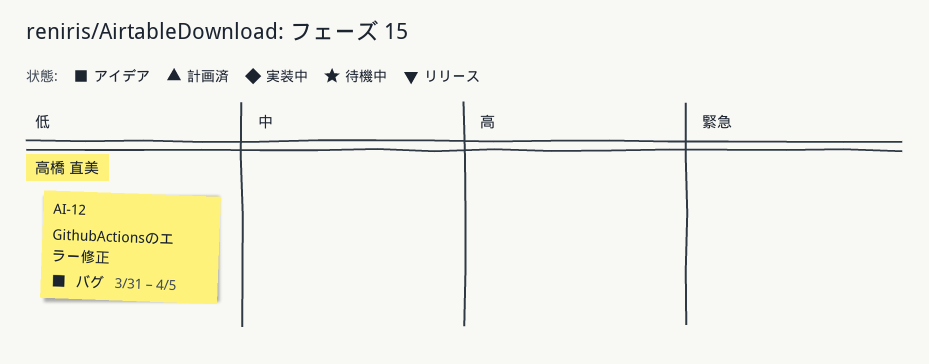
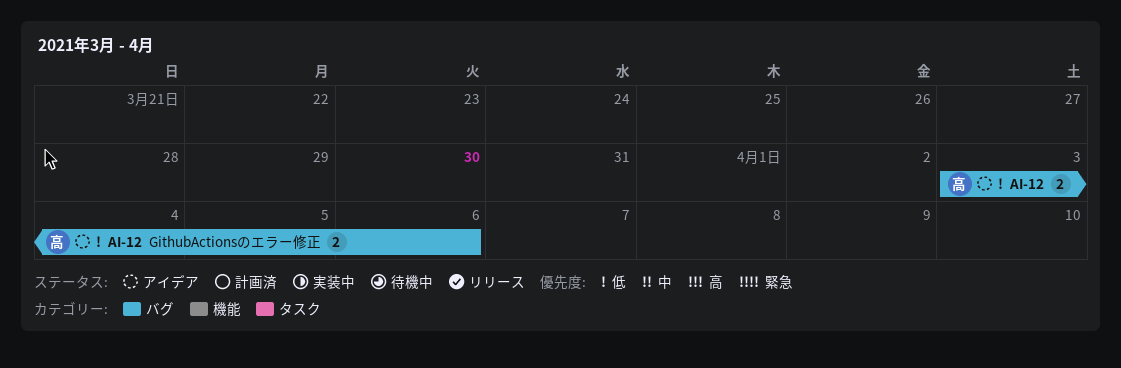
AI-12, start: Mar 31 -> Apr 3
AI-12, due: Apr 5 -> Apr 6

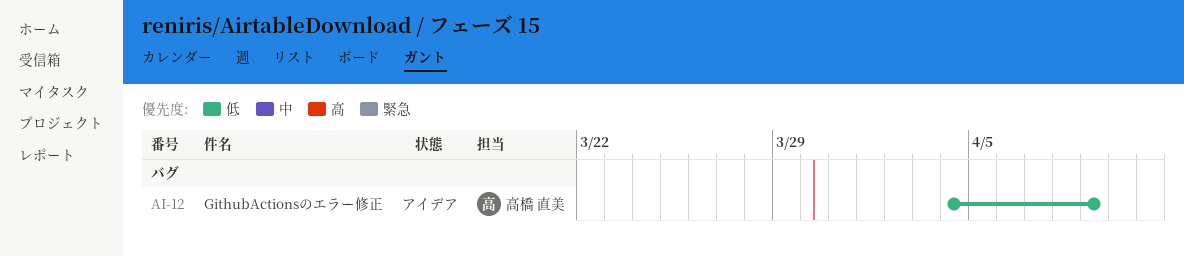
AI-12, start: Apr 3 -> Apr 4
AI-12, due: Apr 6 -> Apr 9

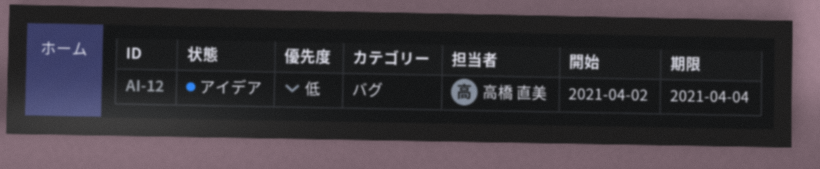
AI-12, start: Apr 4 -> Apr 2
AI-12, due: Apr 9 -> Apr 4

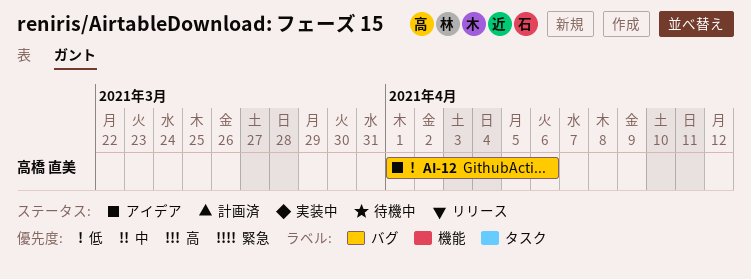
AI-12, start: Apr 2 -> Apr 1
AI-12, due: Apr 4 -> Apr 6

